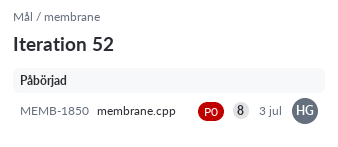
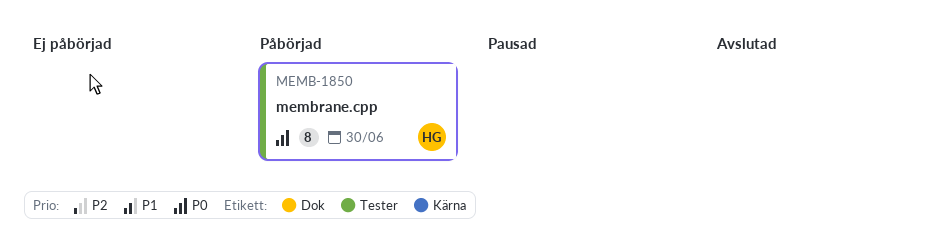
MEMB-1850, due: Jul 3 -> Jun 30

